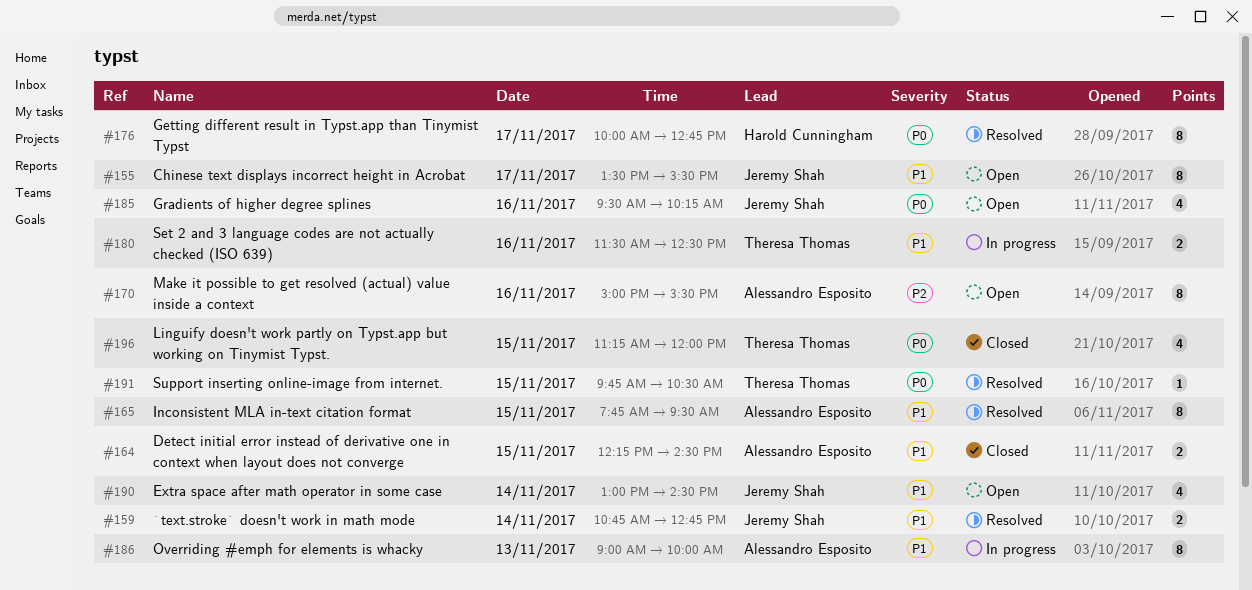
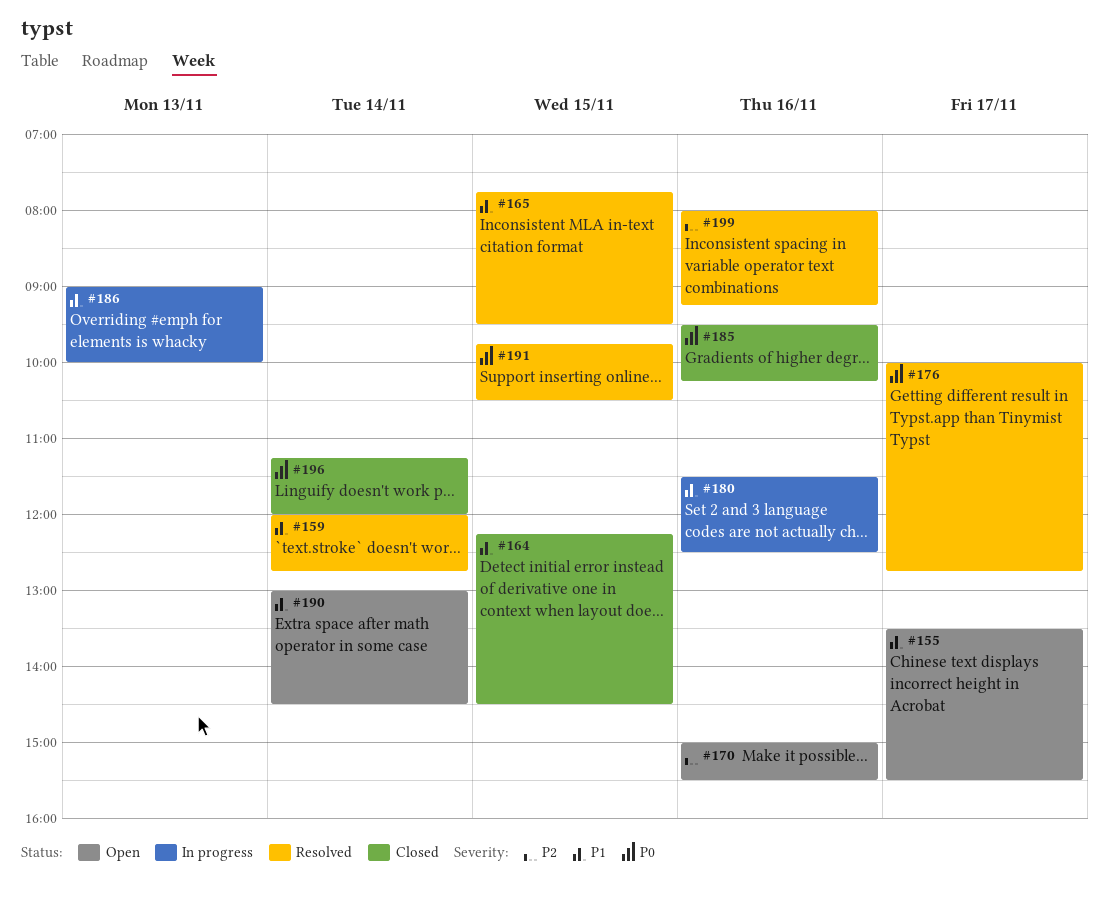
#159, begins: 10:45 -> 12:00
#185, status: Open -> Closed
#196, day: Nov 15 -> Nov 14
#199: none -> present

